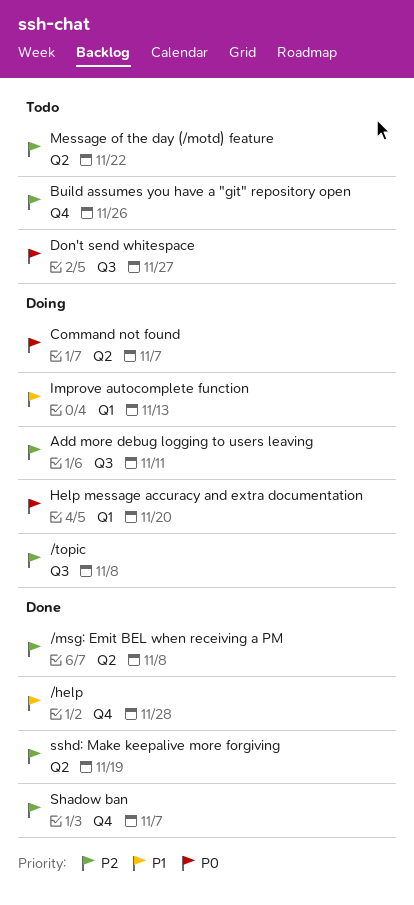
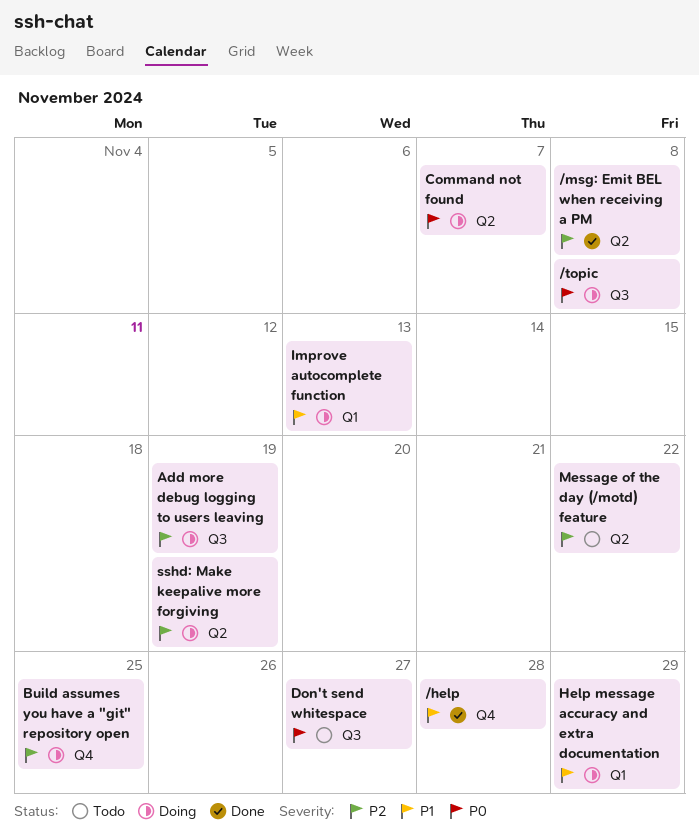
/topic, priority: P2 -> P0
Add more debug logging to users leaving, due: Nov 11 -> Nov 19
Build assumes you have a "git" repository open, status: Todo -> Doing
Build assumes you have a "git" repository open, due: Nov 26 -> Nov 25
Help message accuracy and extra documentation, priority: P0 -> P1
Help message accuracy and extra documentation, due: Nov 20 -> Nov 29
Shadow ban: present -> none
sshd: Make keepalive more forgiving, status: Done -> Doing

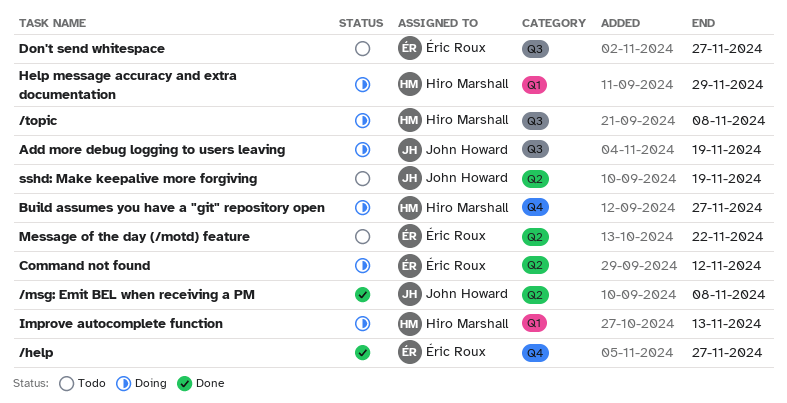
/help, due: Nov 28 -> Nov 27
Build assumes you have a "git" repository open, due: Nov 25 -> Nov 27
Command not found, due: Nov 7 -> Nov 12
sshd: Make keepalive more forgiving, status: Doing -> Todo

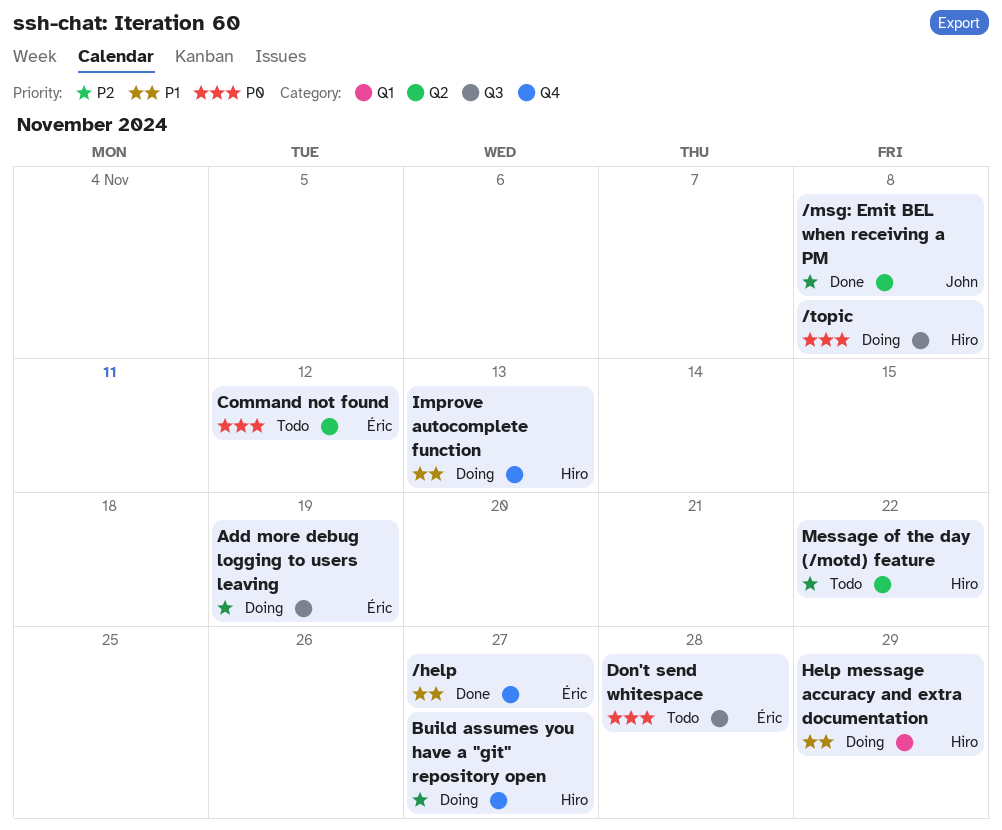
Add more debug logging to users leaving, owner: John Howard -> Éric Roux
Command not found, status: Doing -> Todo
Don't send whitespace, due: Nov 27 -> Nov 28
Improve autocomplete function, label: Q1 -> Q4
Message of the day (/motd) feature, owner: Éric Roux -> Hiro Marshall
sshd: Make keepalive more forgiving: present -> none

